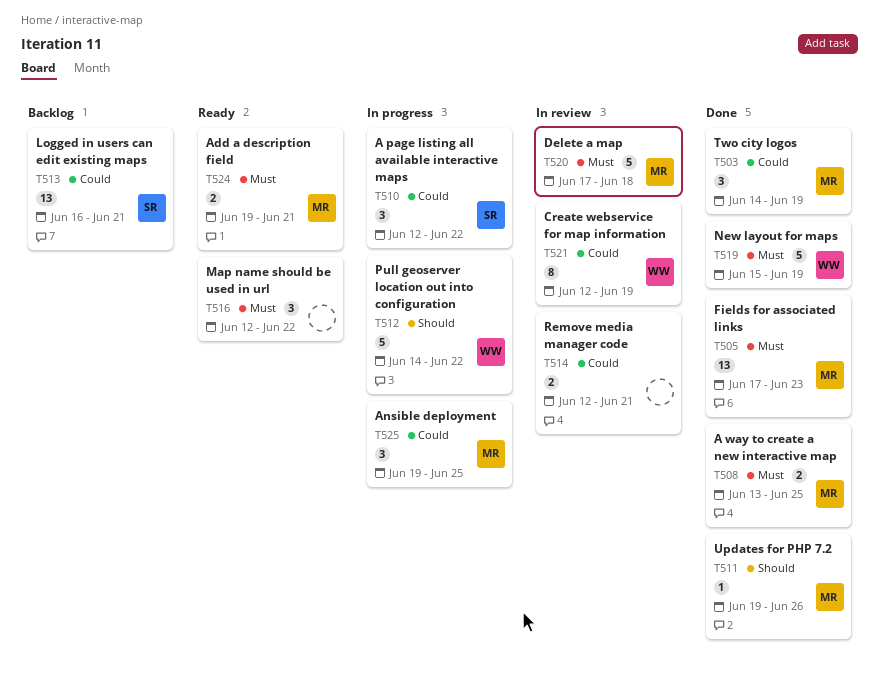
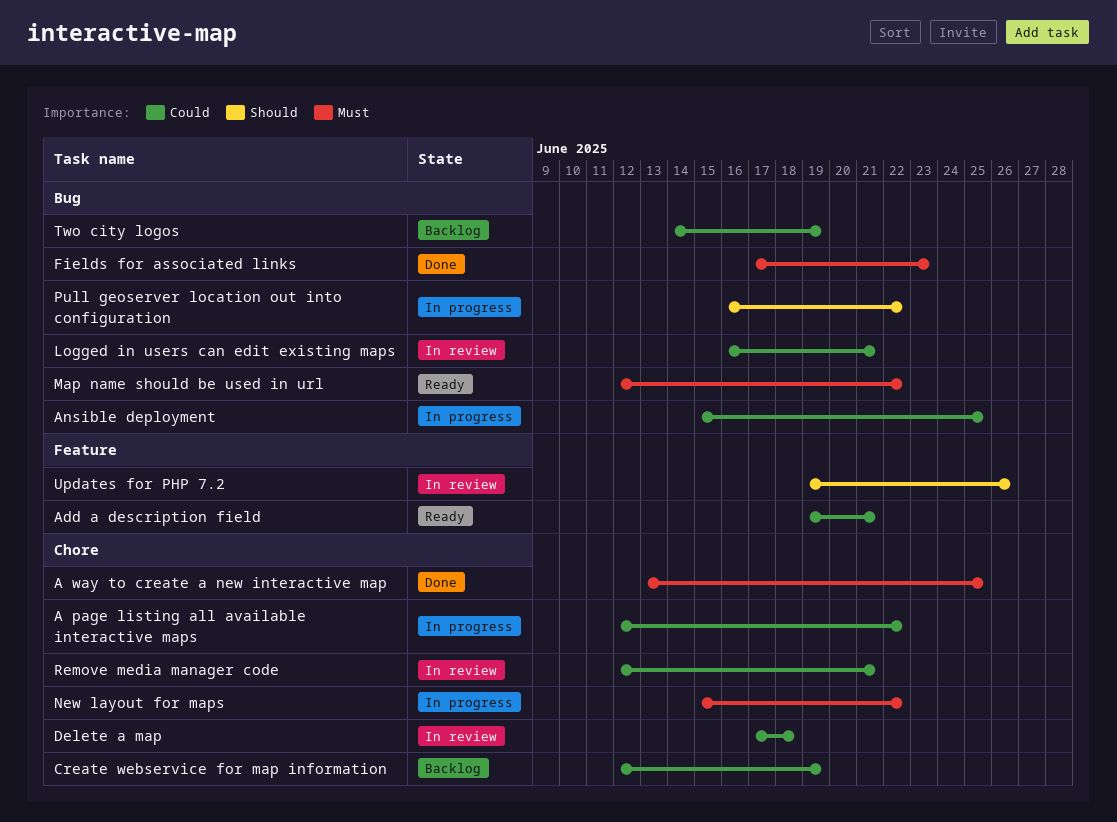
Add a description field, priority: Must -> Could
Ansible deployment, start: Jun 19 -> Jun 15
Create webservice for map information, status: In review -> Backlog
Delete a map, priority: Must -> Could
Logged in users can edit existing maps, status: Backlog -> In review
New layout for maps, status: Done -> In progress
New layout for maps, due: Jun 19 -> Jun 22
Pull geoserver location out into configuration, start: Jun 14 -> Jun 16
Two city logos, status: Done -> Backlog
Updates for PHP 7.2, status: Done -> In review

